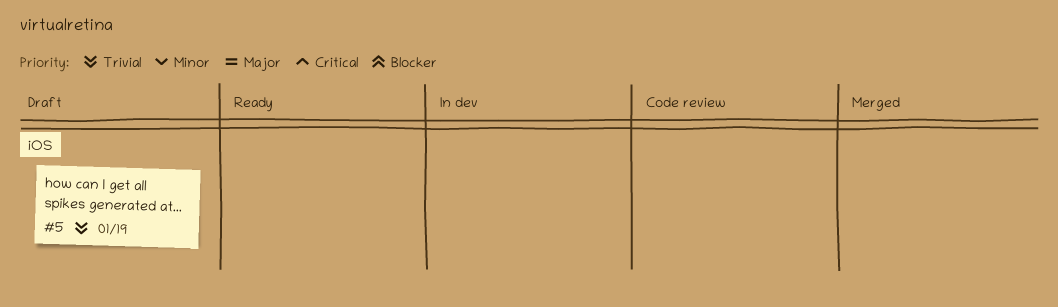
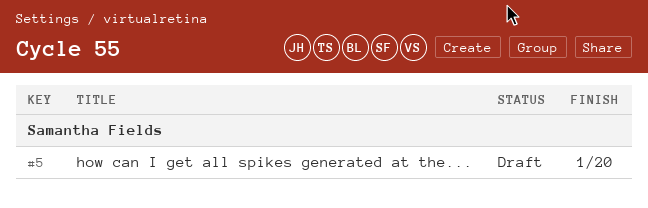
#5, due: Jan 19 -> Jan 20

